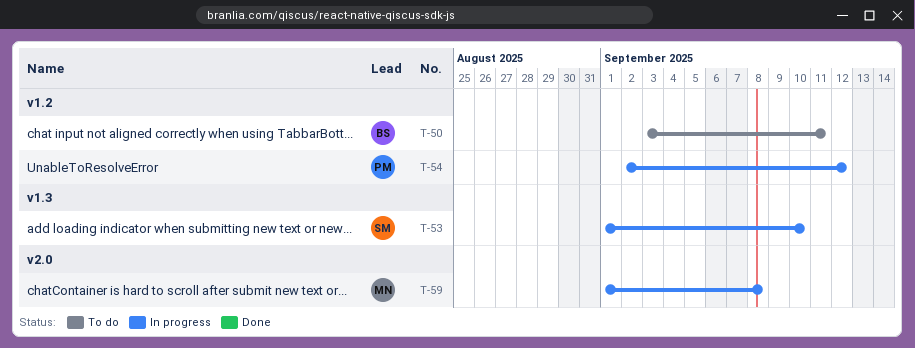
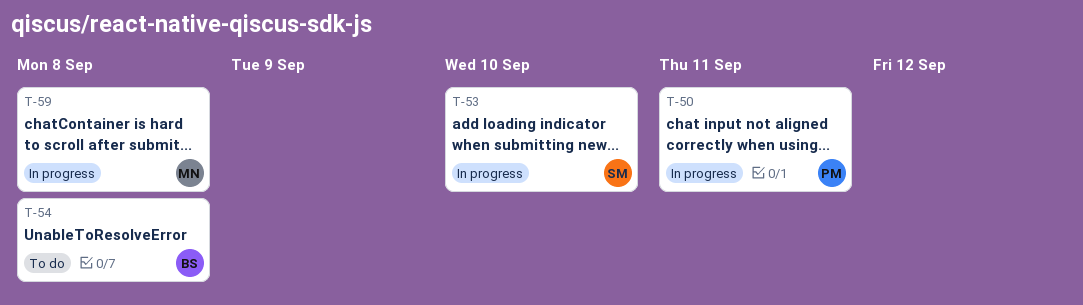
T-50, status: To do -> In progress
T-50, owner: BS -> PM
T-54, status: In progress -> To do
T-54, owner: PM -> BS
T-54, due: Sep 12 -> Sep 8

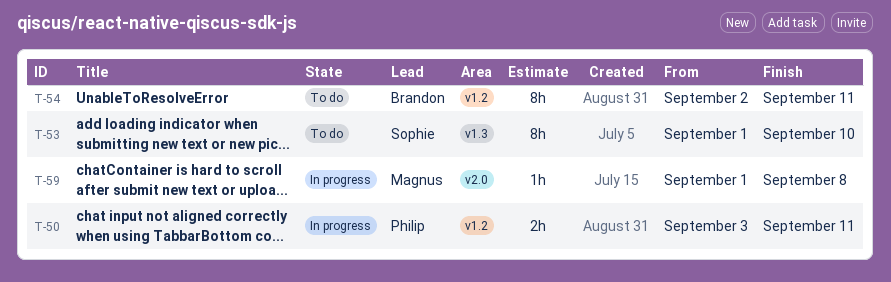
T-53, status: In progress -> To do
T-54, due: Sep 8 -> Sep 11

